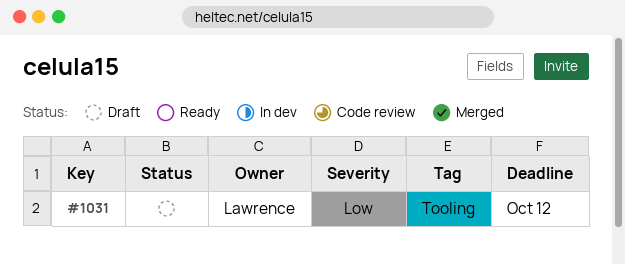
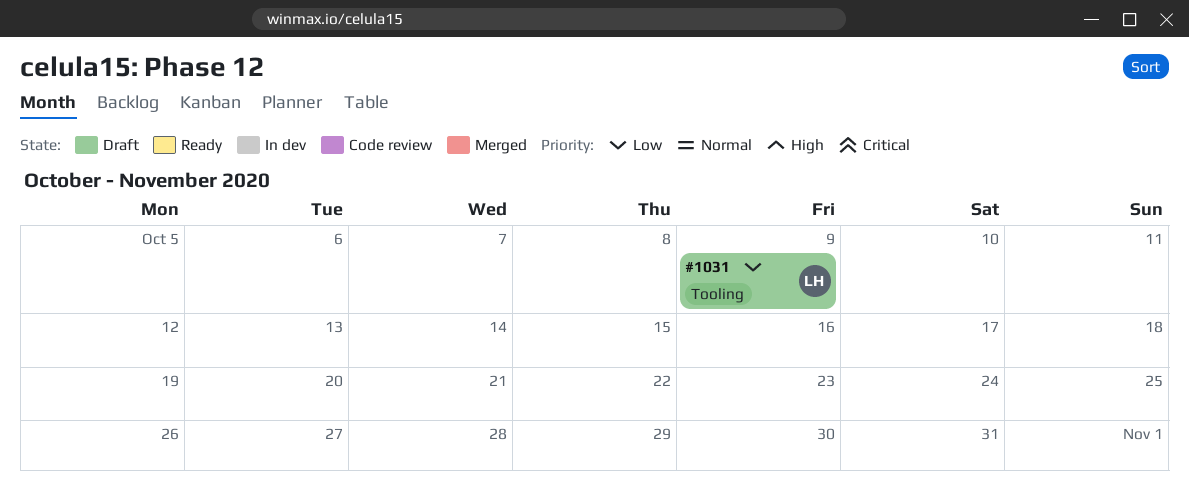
#1031, due: Oct 12 -> Oct 9

